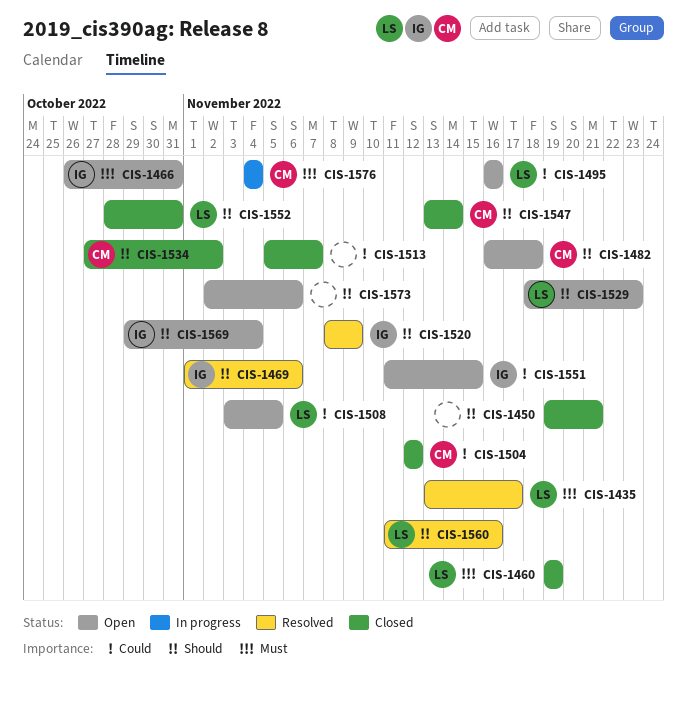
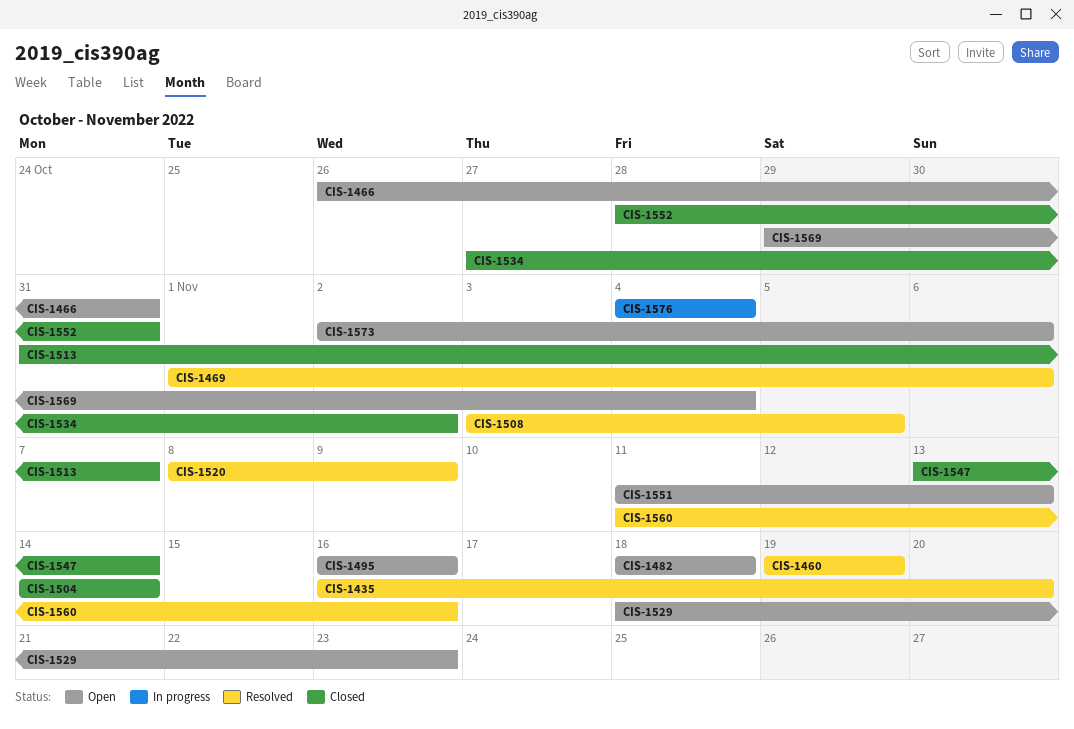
CIS-1435, start: Nov 13 -> Nov 16
CIS-1435, due: Nov 17 -> Nov 20
CIS-1450: present -> none
CIS-1460, status: Closed -> Resolved
CIS-1482, start: Nov 16 -> Nov 18
CIS-1504, start: Nov 12 -> Nov 14
CIS-1504, due: Nov 12 -> Nov 14
CIS-1508, status: Open -> Resolved
CIS-1513, start: Nov 5 -> Oct 31
CIS-1551, due: Nov 15 -> Nov 13

